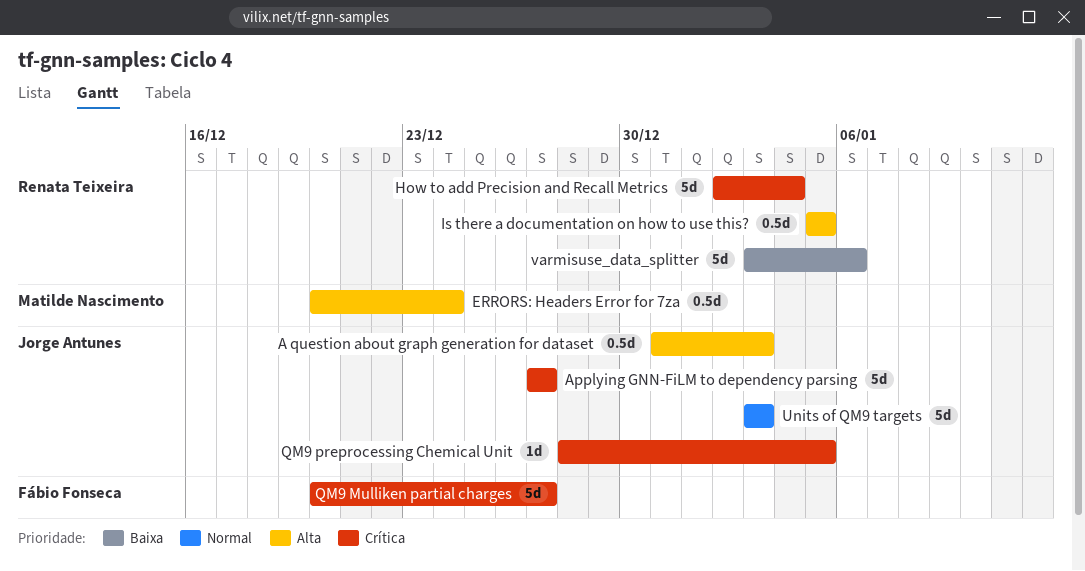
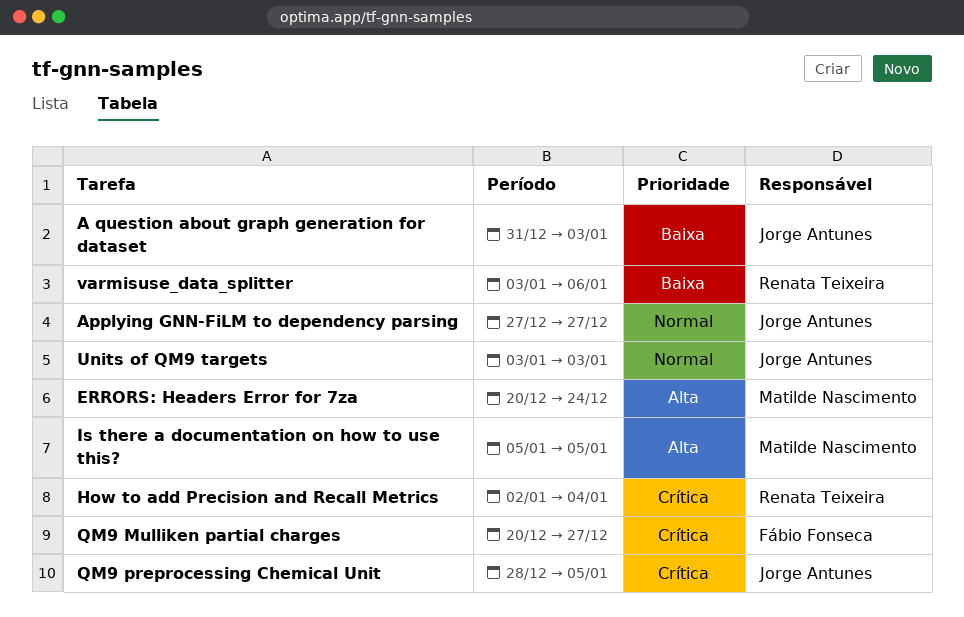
A question about graph generation for dataset, priority: Alta -> Baixa
Applying GNN-FiLM to dependency parsing, priority: Crítica -> Normal
Is there a documentation on how to use this?, owner: Renata Teixeira -> Matilde Nascimento

